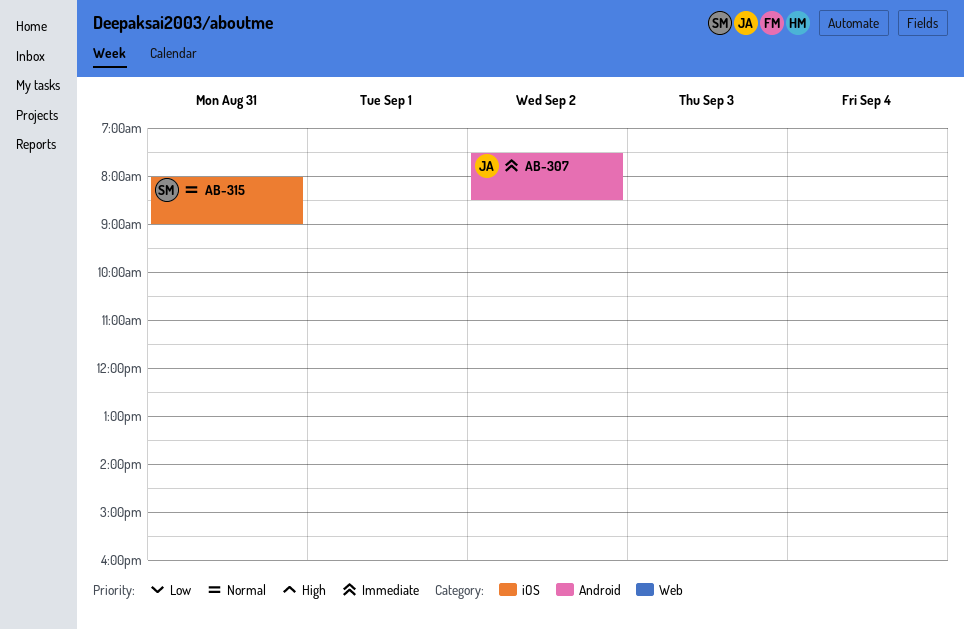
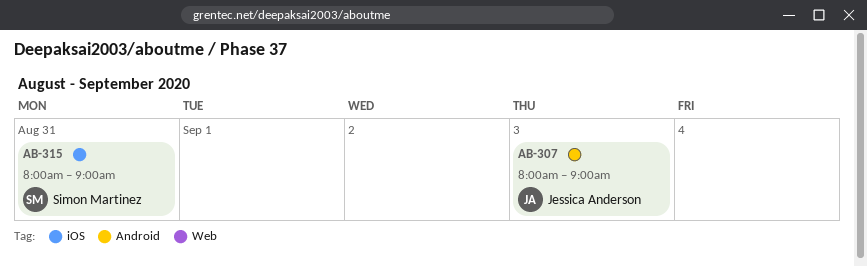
AB-307, day: Sep 2 -> Sep 3
AB-307, begins: 07:30 -> 08:00
AB-307, ends: 08:30 -> 09:00

